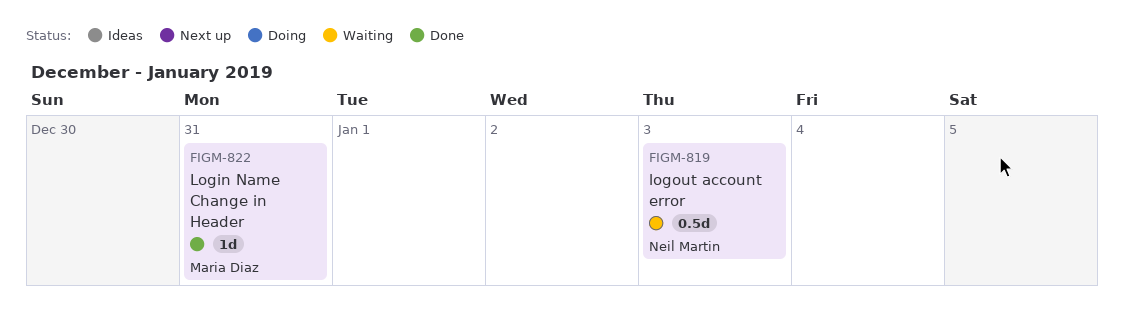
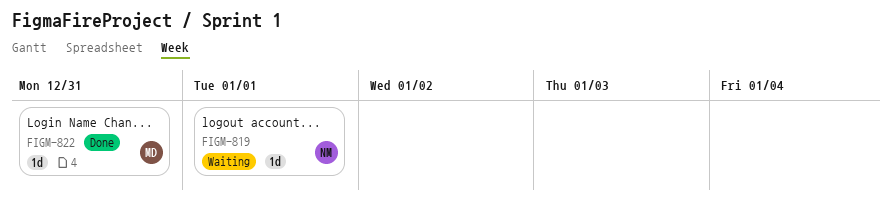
FIGM-819, estimate: 0.5d -> 1d
FIGM-819, due: Jan 3 -> Jan 1

